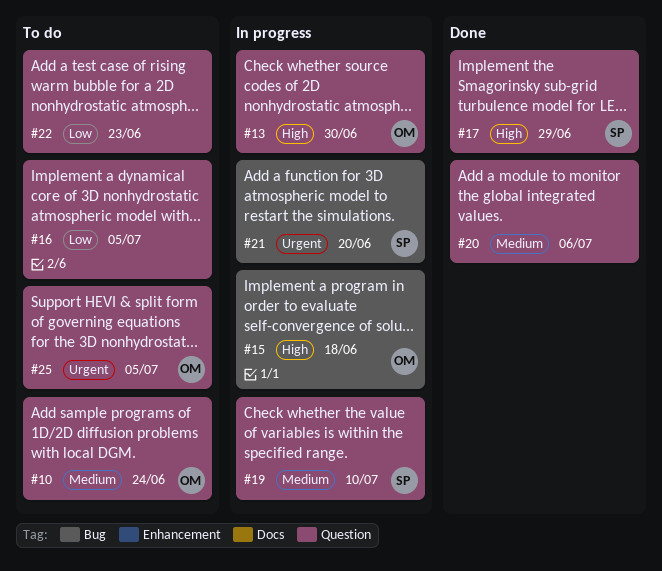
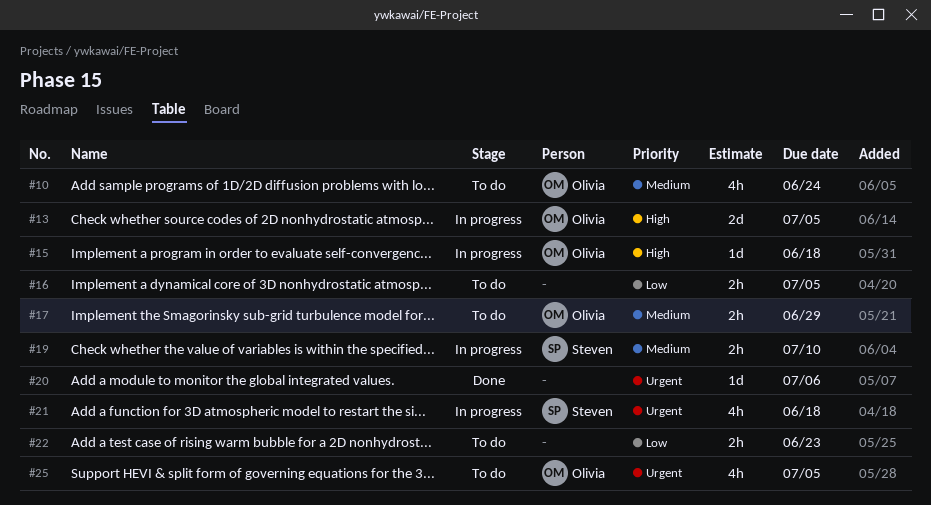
#13, due: Jun 30 -> Jul 5
#17, status: Done -> To do
#17, owner: Steven -> Olivia
#17, priority: High -> Medium
#20, priority: Medium -> Urgent
#21, due: Jun 20 -> Jun 18

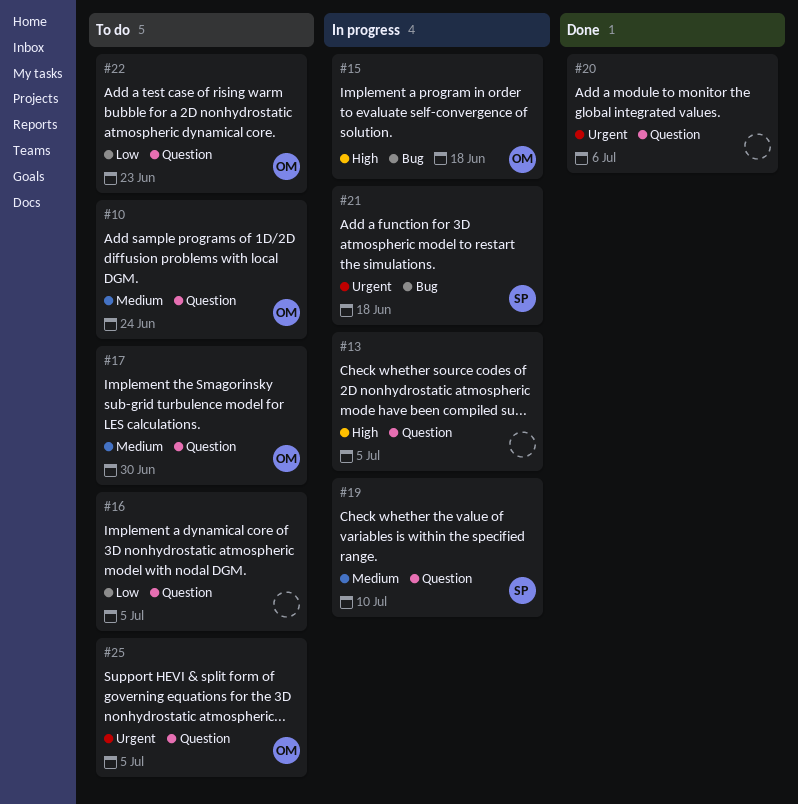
#13, owner: Olivia -> none
#17, due: Jun 29 -> Jun 30
#22, owner: none -> Olivia

